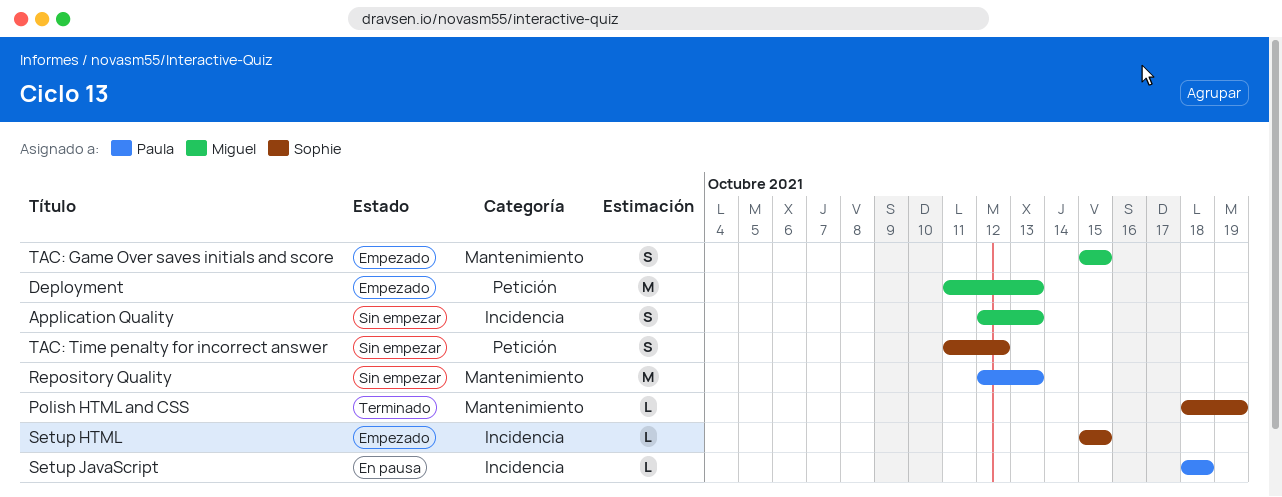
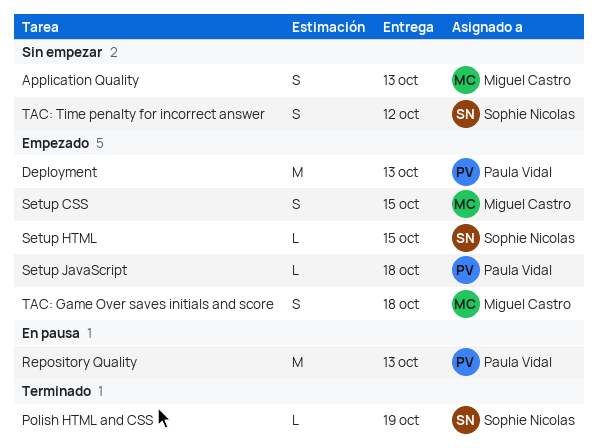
Deployment, owner: Miguel Castro -> Paula Vidal
Repository Quality, status: Sin empezar -> En pausa
Setup CSS: none -> present
Setup JavaScript, status: En pausa -> Empezado
TAC: Game Over saves initials and score, due: Oct 15 -> Oct 18

